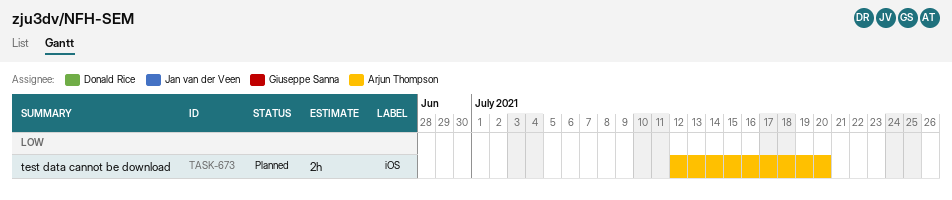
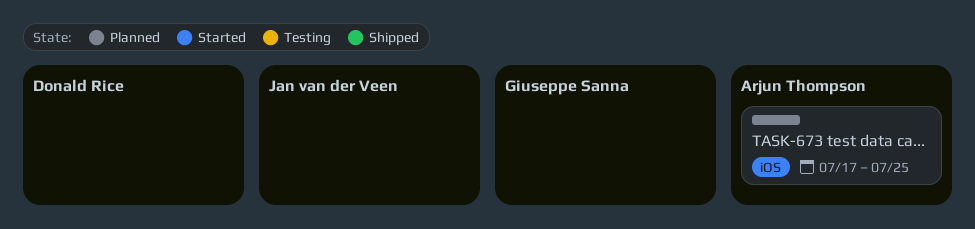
TASK-673, start: Jul 12 -> Jul 17
TASK-673, due: Jul 20 -> Jul 25

